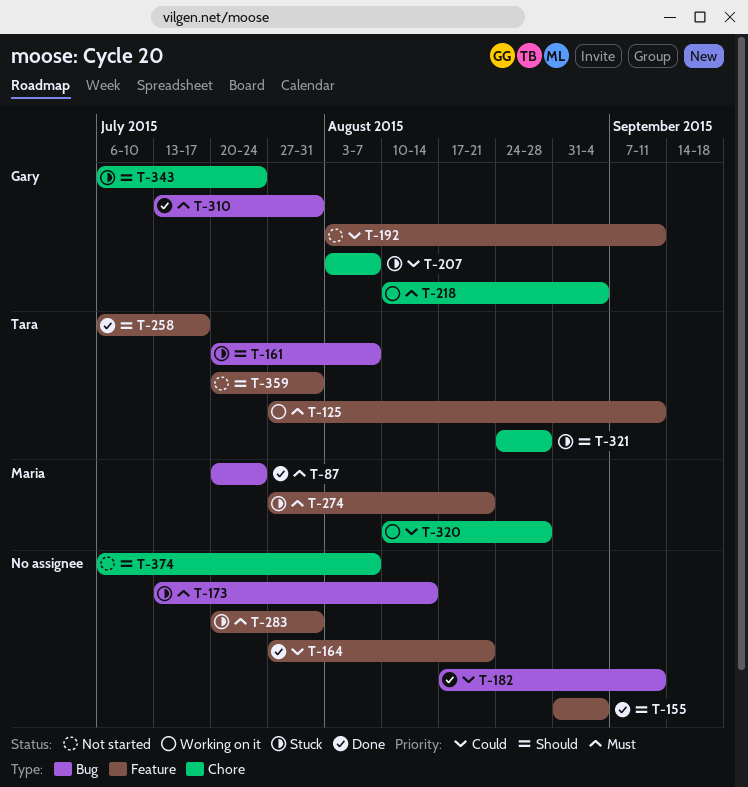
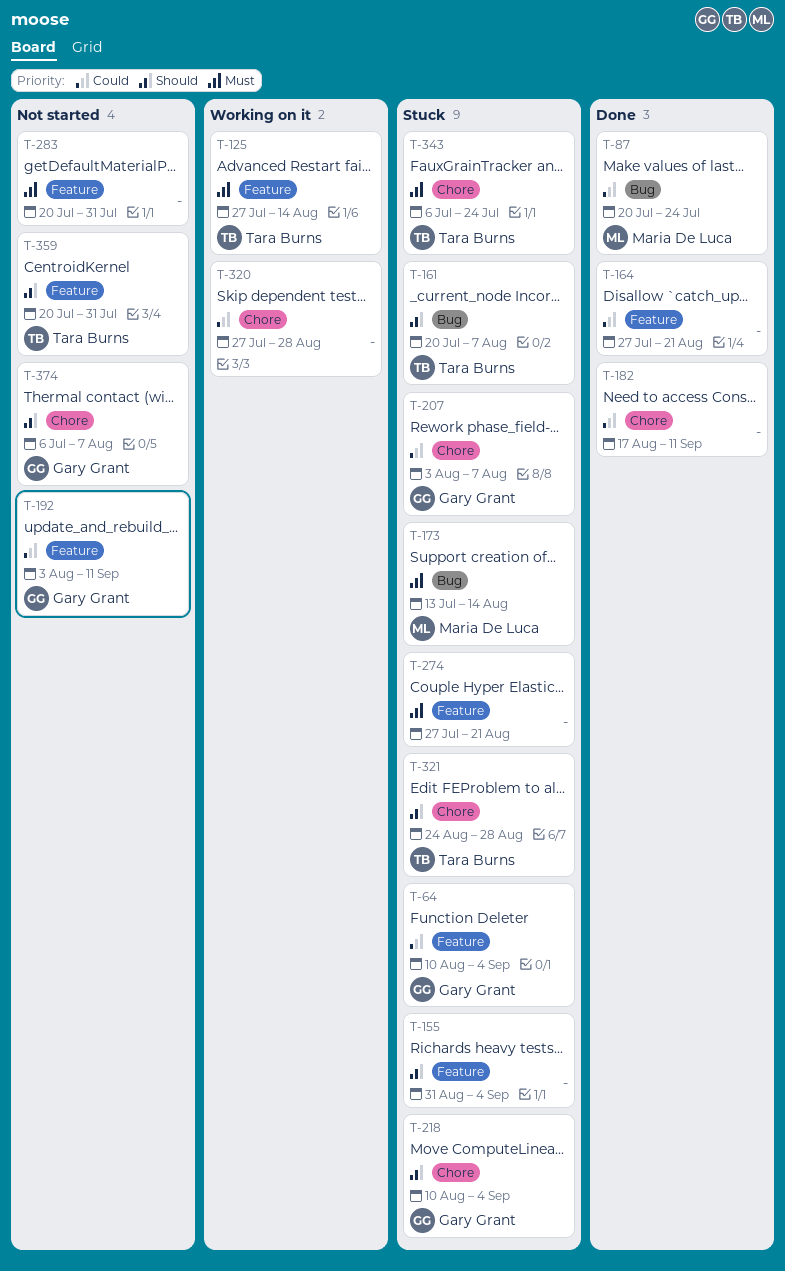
T-64: none -> present
T-87, priority: Must -> Could
T-125, due: Sep 11 -> Aug 14
T-155, status: Done -> Stuck
T-173, owner: none -> Maria De Luca
T-182, label: Bug -> Chore
T-218, status: Working on it -> Stuck
T-218, priority: Must -> Should
T-258: present -> none
T-274, owner: Maria De Luca -> none
T-283, status: Stuck -> Not started
T-310: present -> none
T-320, owner: Maria De Luca -> none
T-320, start: Aug 10 -> Jul 27
T-343, owner: Gary Grant -> Tara Burns
T-343, priority: Should -> Must
T-374, owner: none -> Gary Grant

